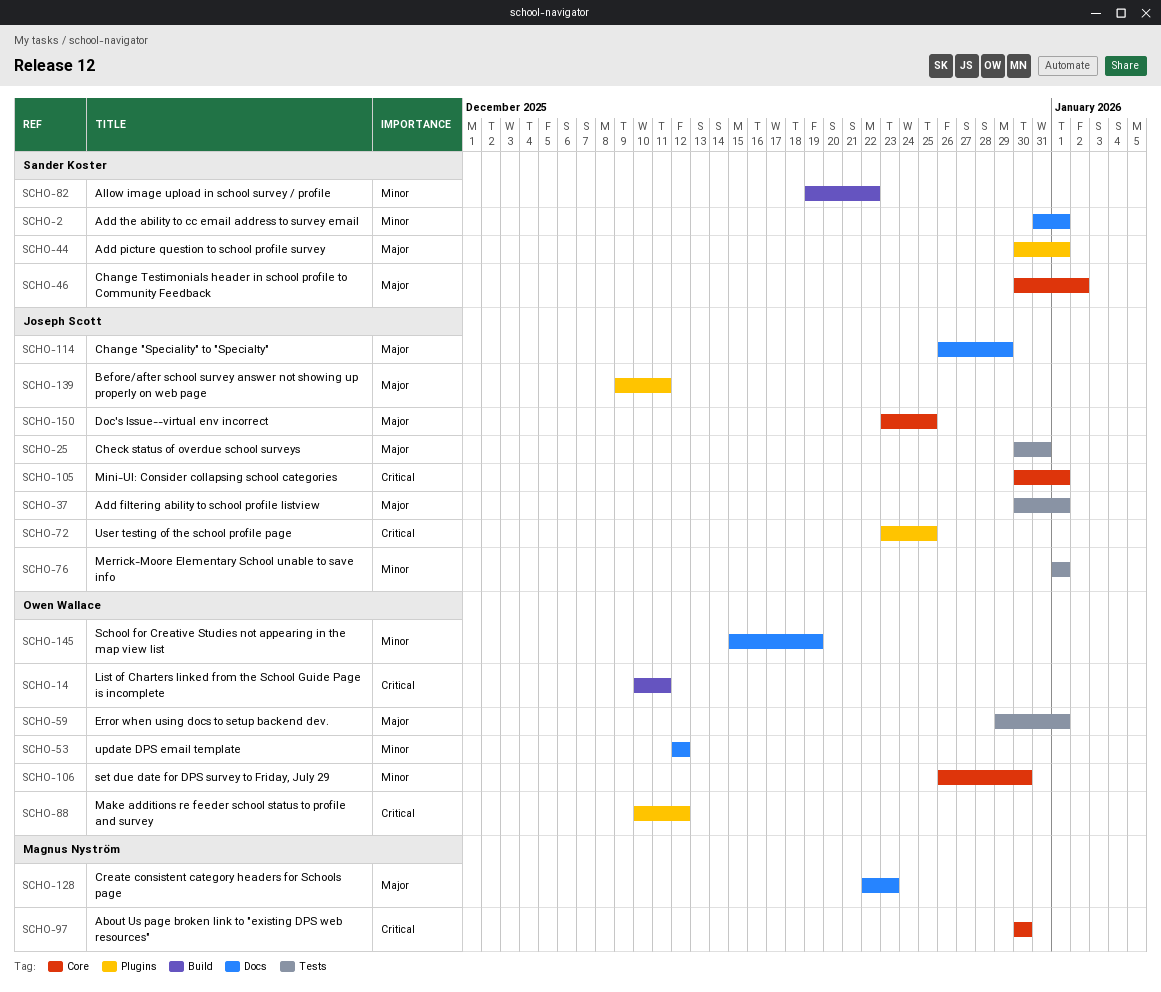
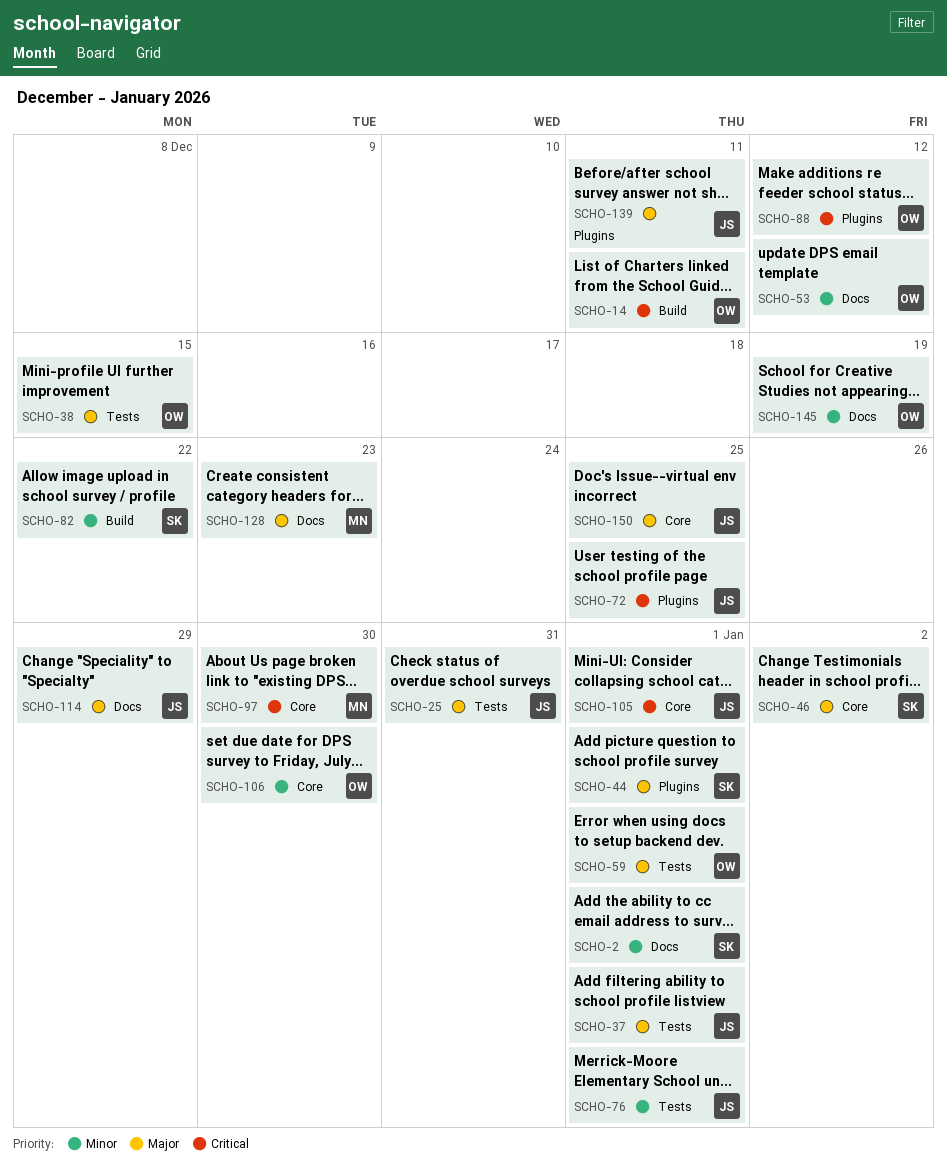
SCHO-38: none -> present

